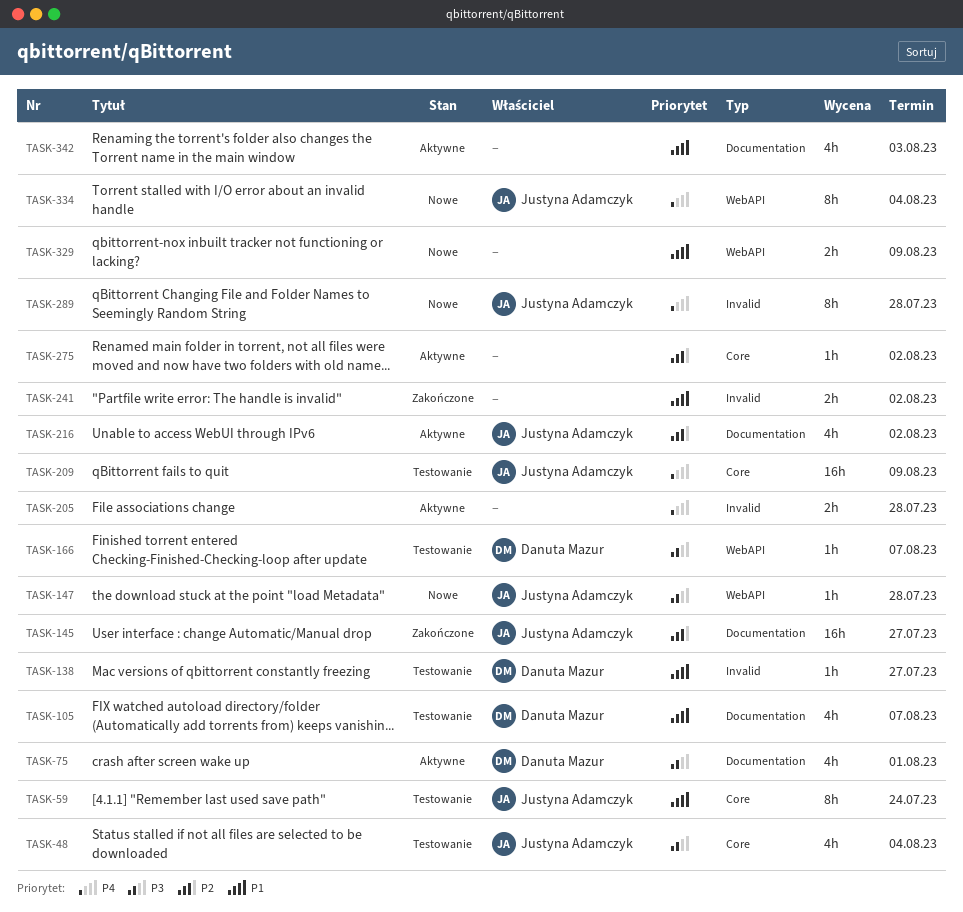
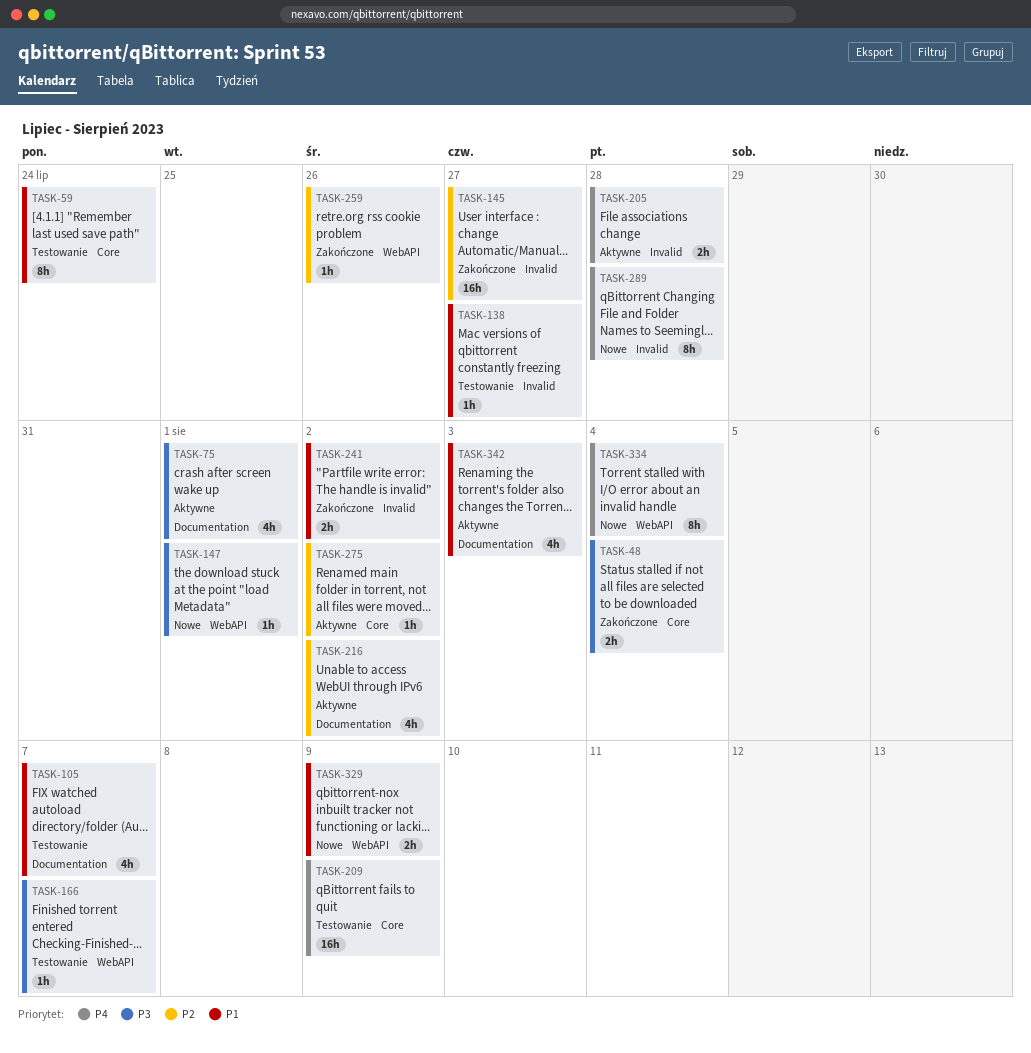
TASK-48, status: Testowanie -> Zakończone
TASK-48, estimate: 4h -> 2h
TASK-145, label: Documentation -> Invalid
TASK-147, due: Jul 28 -> Aug 1
TASK-259: none -> present

